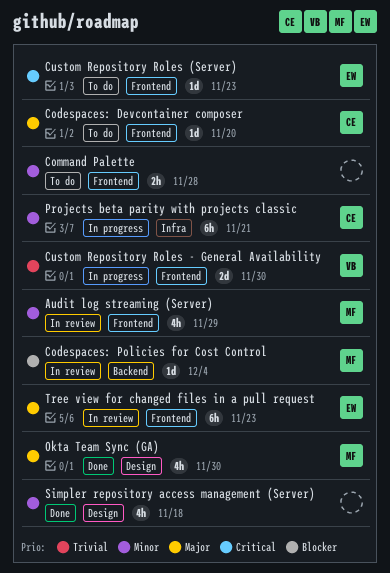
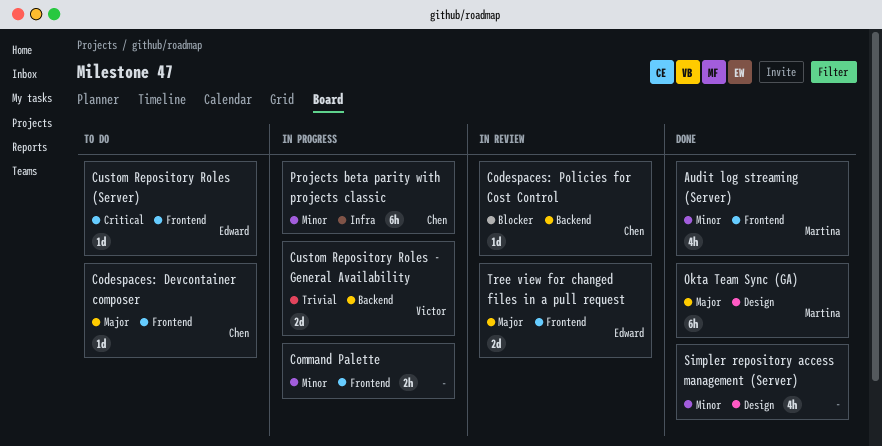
Audit log streaming (Server), status: In review -> Done
Codespaces: Policies for Cost Control, owner: Martina -> Chen
Command Palette, status: To do -> In progress
Custom Repository Roles - General Availability, label: Frontend -> Backend
Okta Team Sync (GA), estimate: 4h -> 6h
Tree view for changed files in a pull request, estimate: 6h -> 2d

